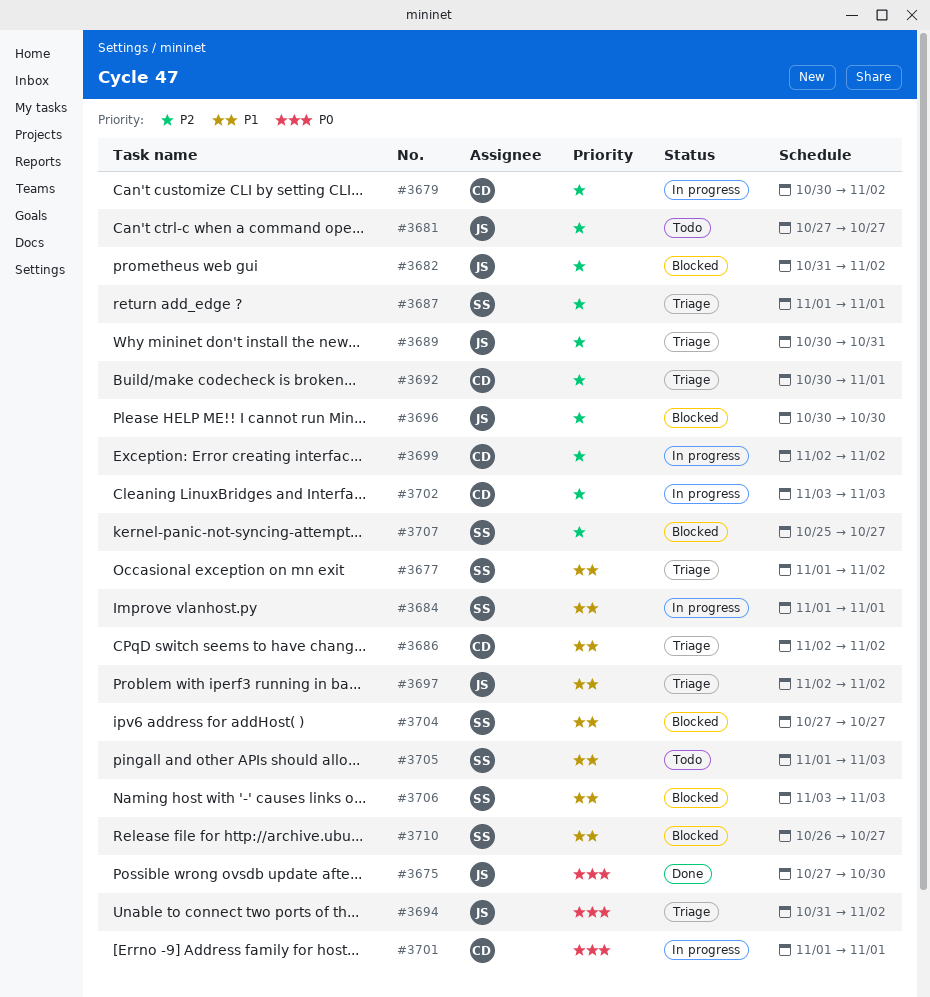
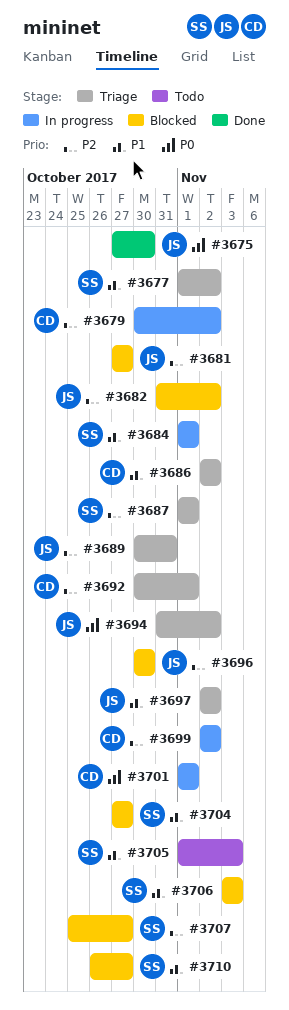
#3681, status: Todo -> Blocked
#3702: present -> none

